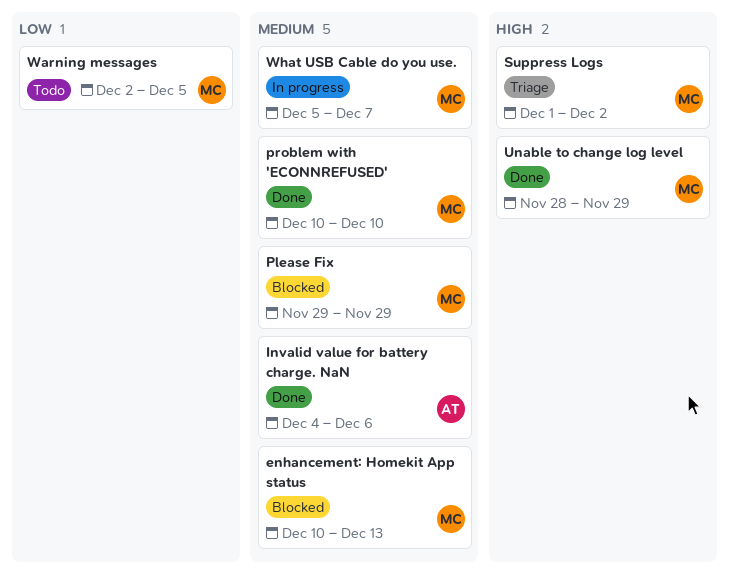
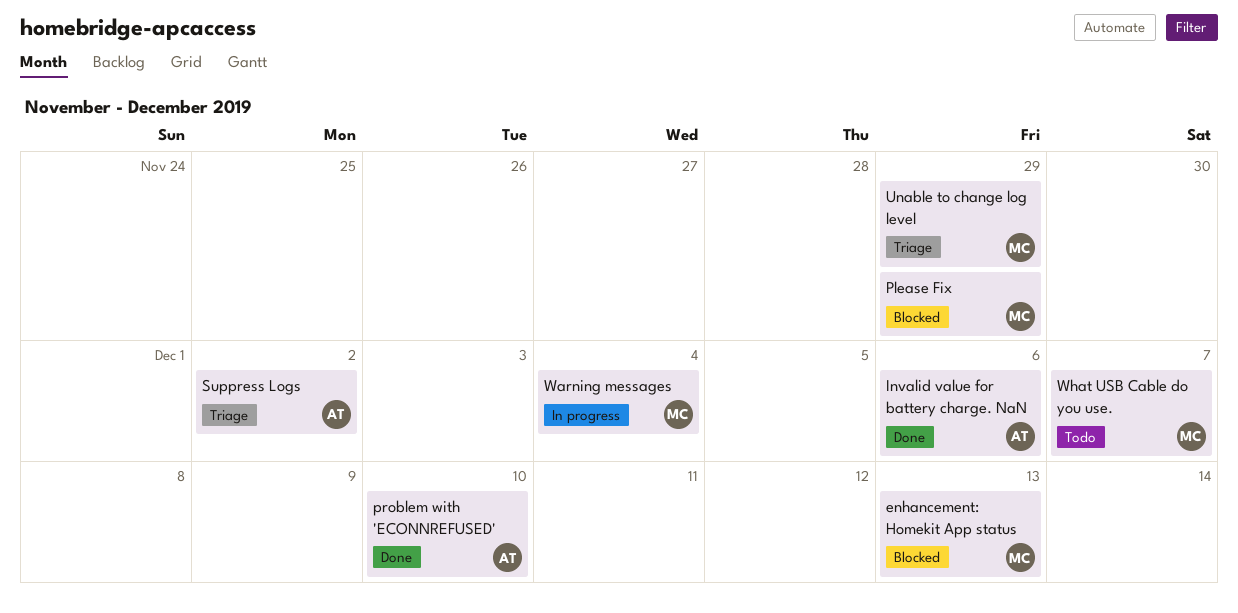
problem with 'ECONNREFUSED', owner: MC -> AT
Suppress Logs, owner: MC -> AT
Unable to change log level, status: Done -> Triage
Warning messages, status: Todo -> In progress
Warning messages, due: Dec 5 -> Dec 4
What USB Cable do you use., status: In progress -> Todo

